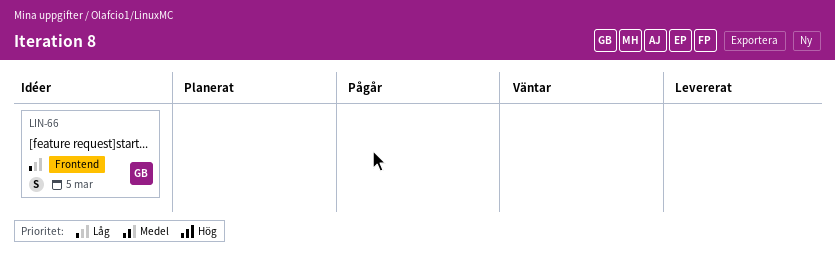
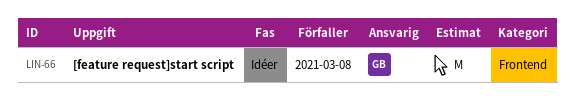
LIN-66, estimate: S -> M
LIN-66, due: Mar 5 -> Mar 8

